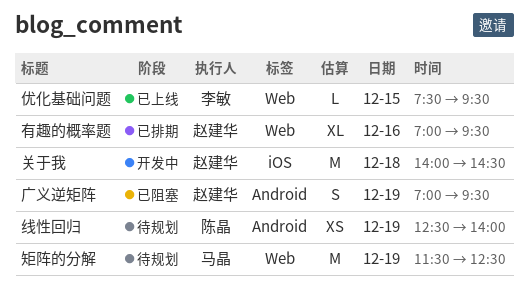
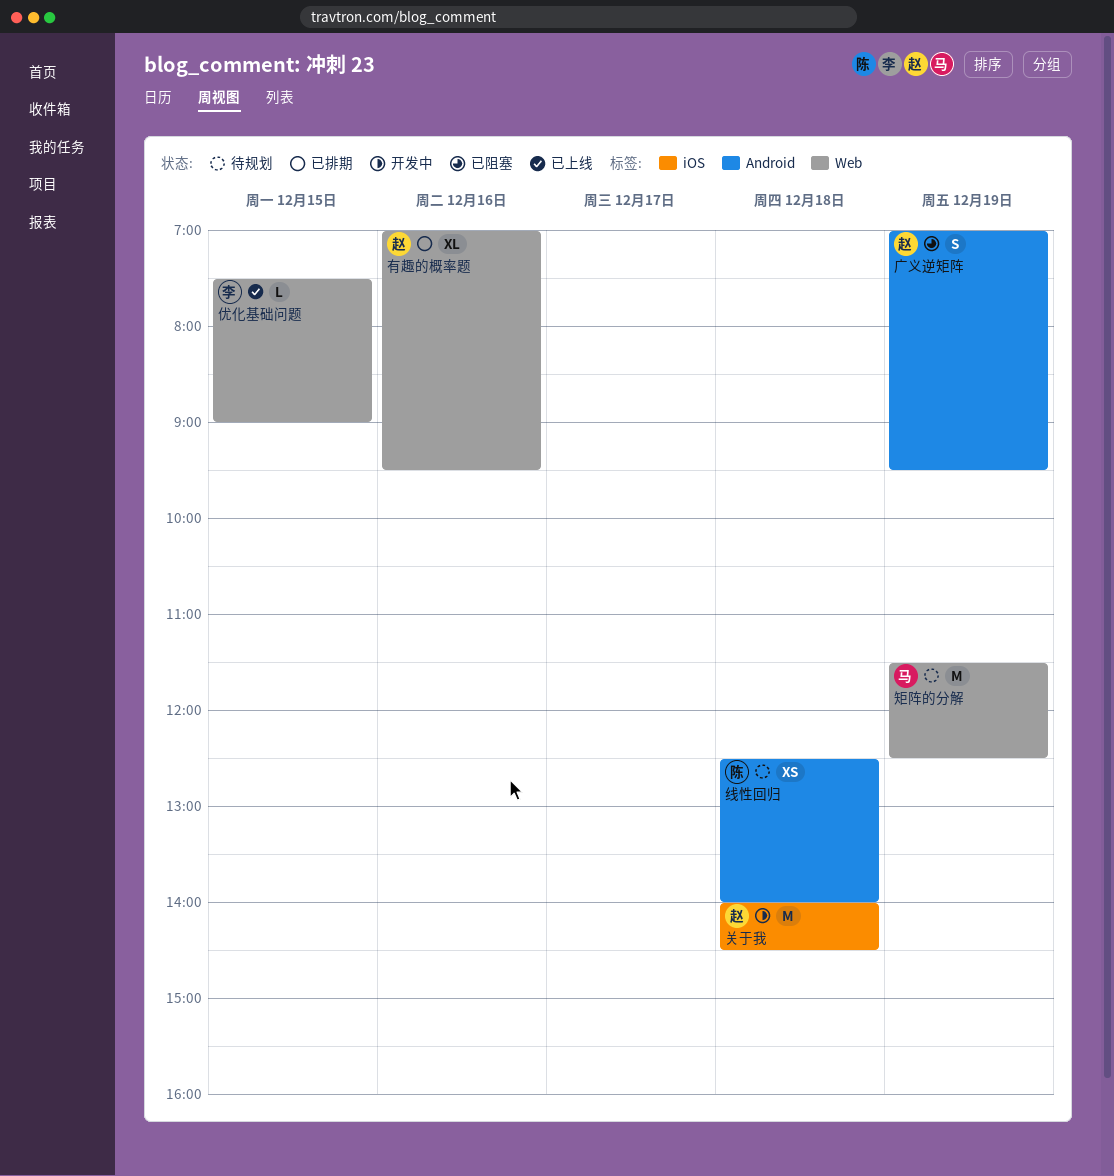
优化基础问题, ends: 09:30 -> 09:00
线性回归, day: Dec 19 -> Dec 18

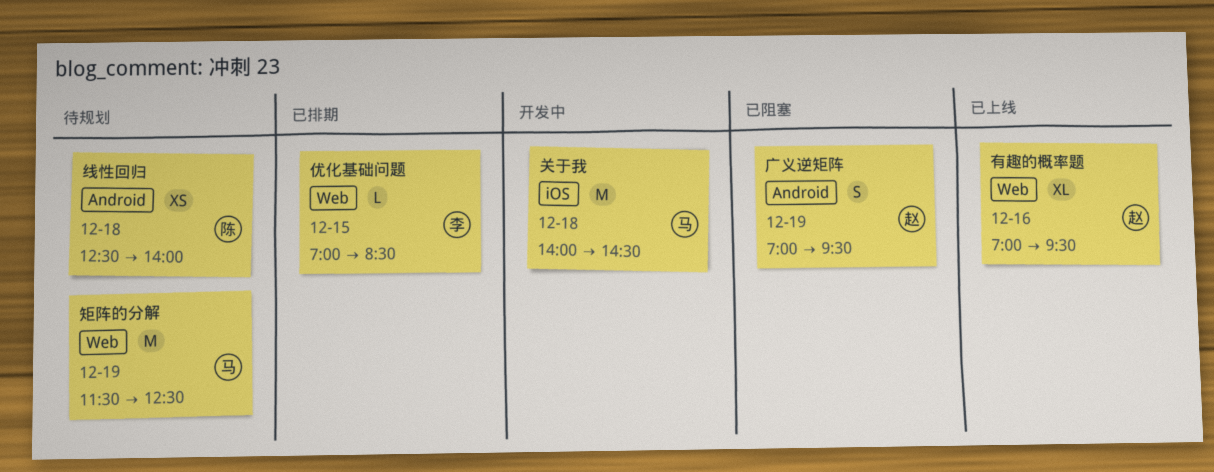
优化基础问题, status: 已上线 -> 已排期
优化基础问题, begins: 07:30 -> 07:00
优化基础问题, ends: 09:00 -> 08:30
关于我, owner: 赵 -> 马
有趣的概率题, status: 已排期 -> 已上线

